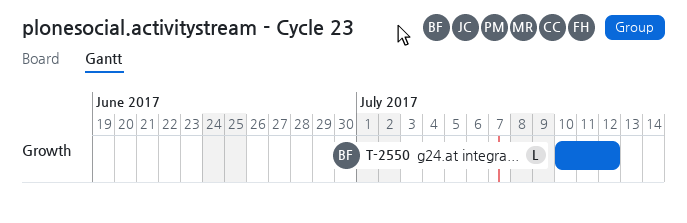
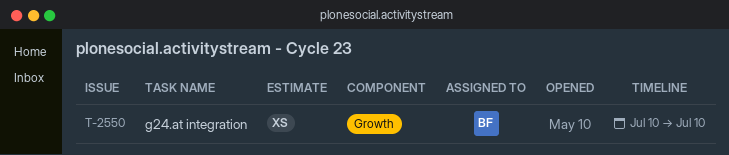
T-2550, estimate: L -> XS
T-2550, due: Jul 12 -> Jul 10

